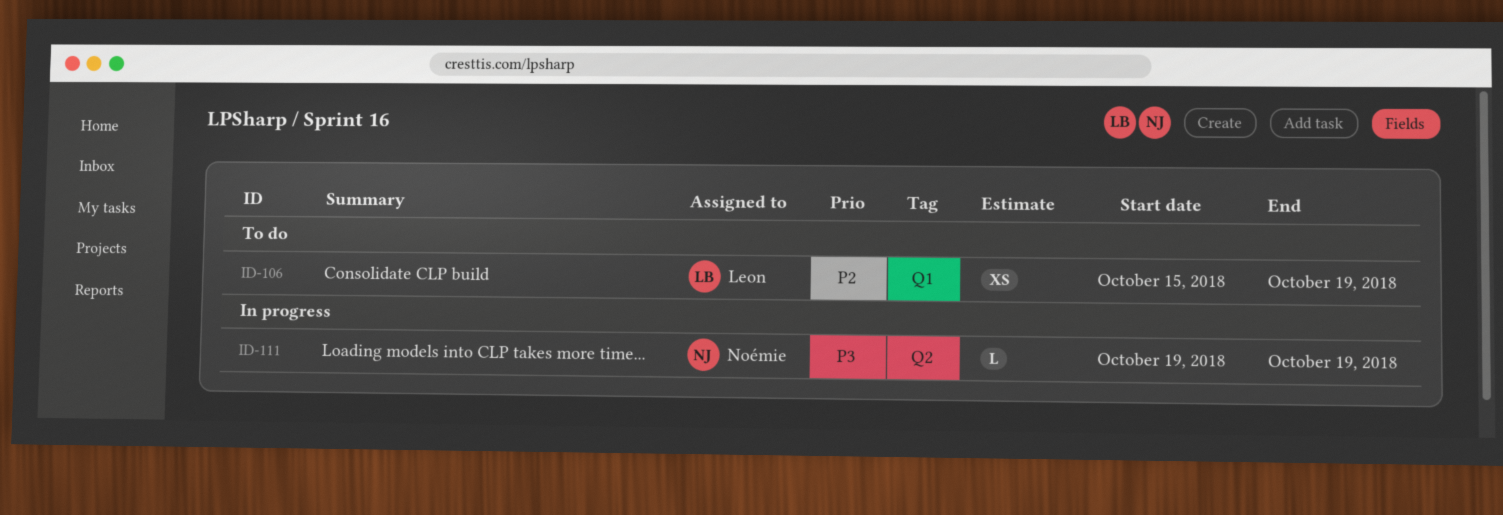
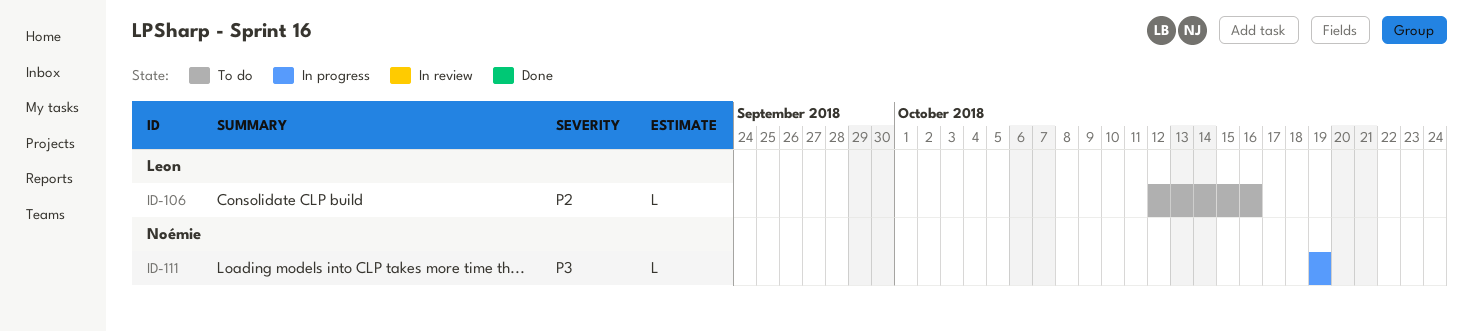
ID-106, estimate: XS -> L
ID-106, start: Oct 15 -> Oct 12
ID-106, due: Oct 19 -> Oct 16

